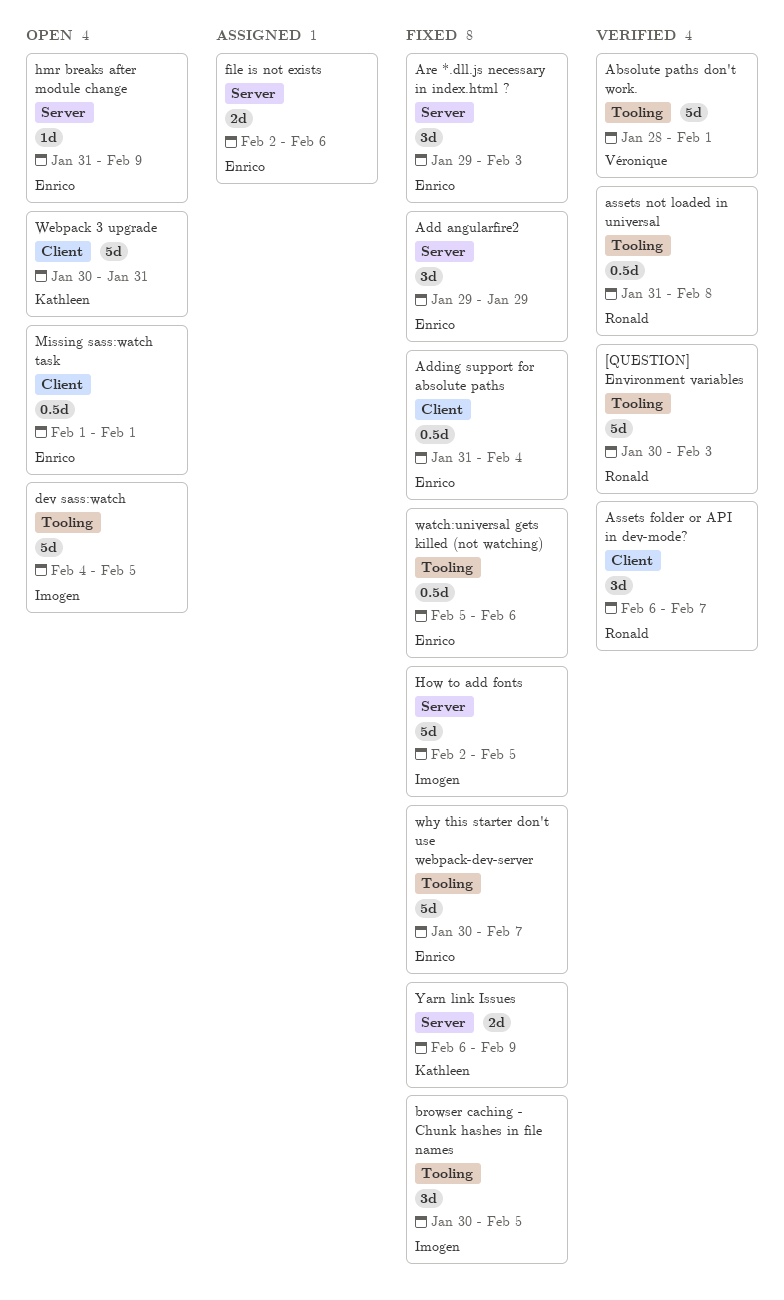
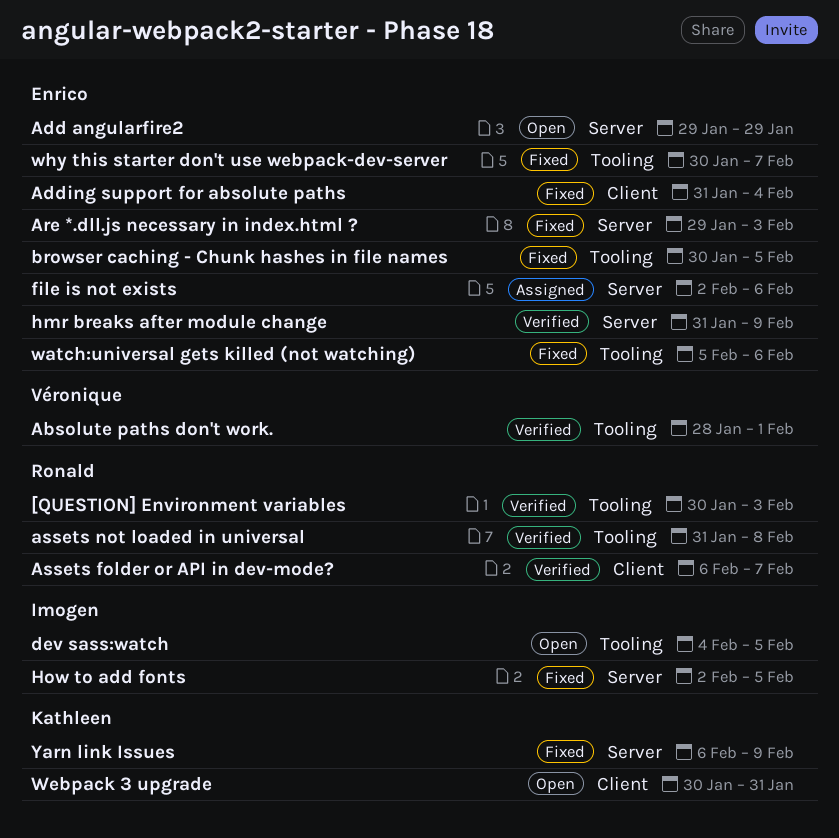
Add angularfire2, status: Fixed -> Open
browser caching - Chunk hashes in file names, owner: Imogen -> Enrico
hmr breaks after module change, status: Open -> Verified
Missing sass:watch task: present -> none

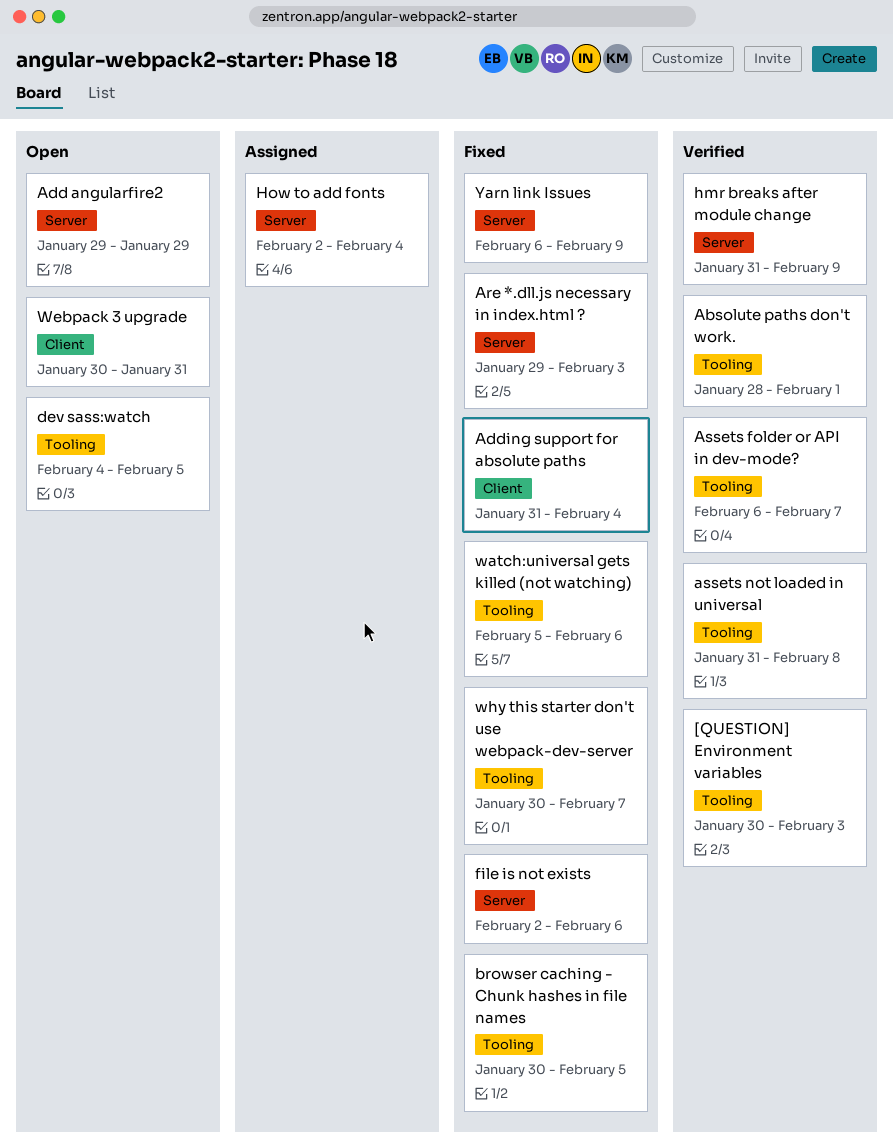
Assets folder or API in dev-mode?, label: Client -> Tooling
file is not exists, status: Assigned -> Fixed
How to add fonts, status: Fixed -> Assigned
How to add fonts, due: Feb 5 -> Feb 4

